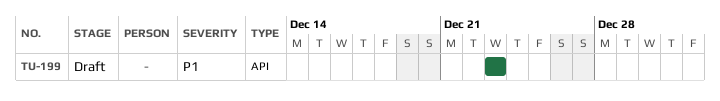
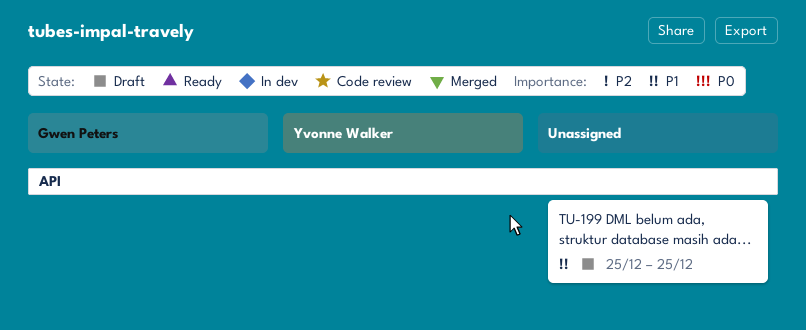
TU-199, start: Dec 23 -> Dec 25
TU-199, due: Dec 23 -> Dec 25

